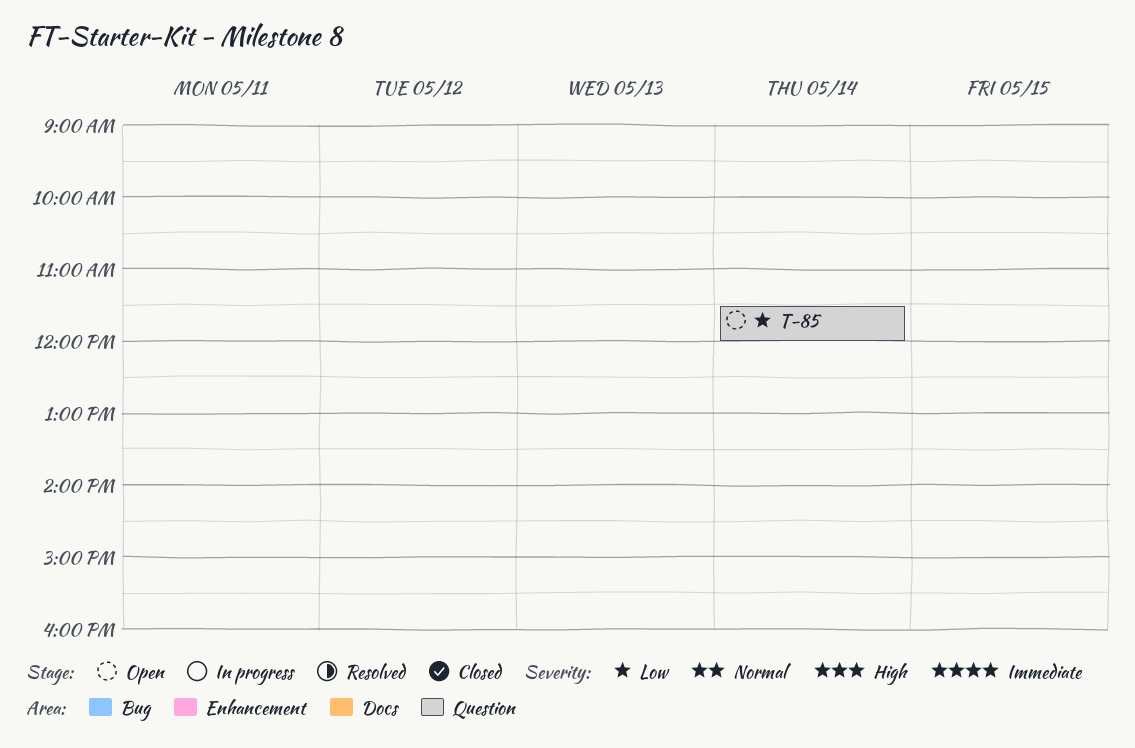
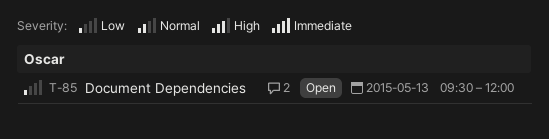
T-85, day: May 14 -> May 13
T-85, begins: 11:30 -> 09:30

